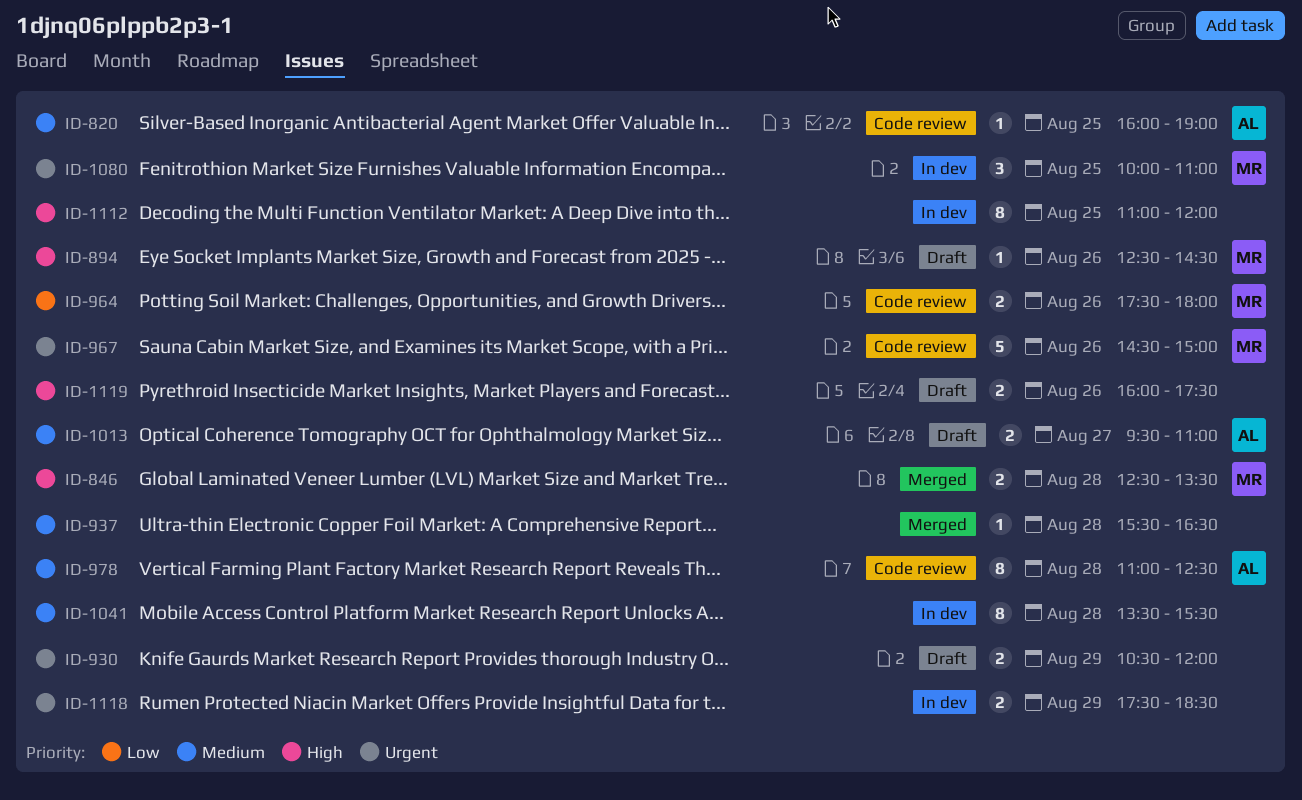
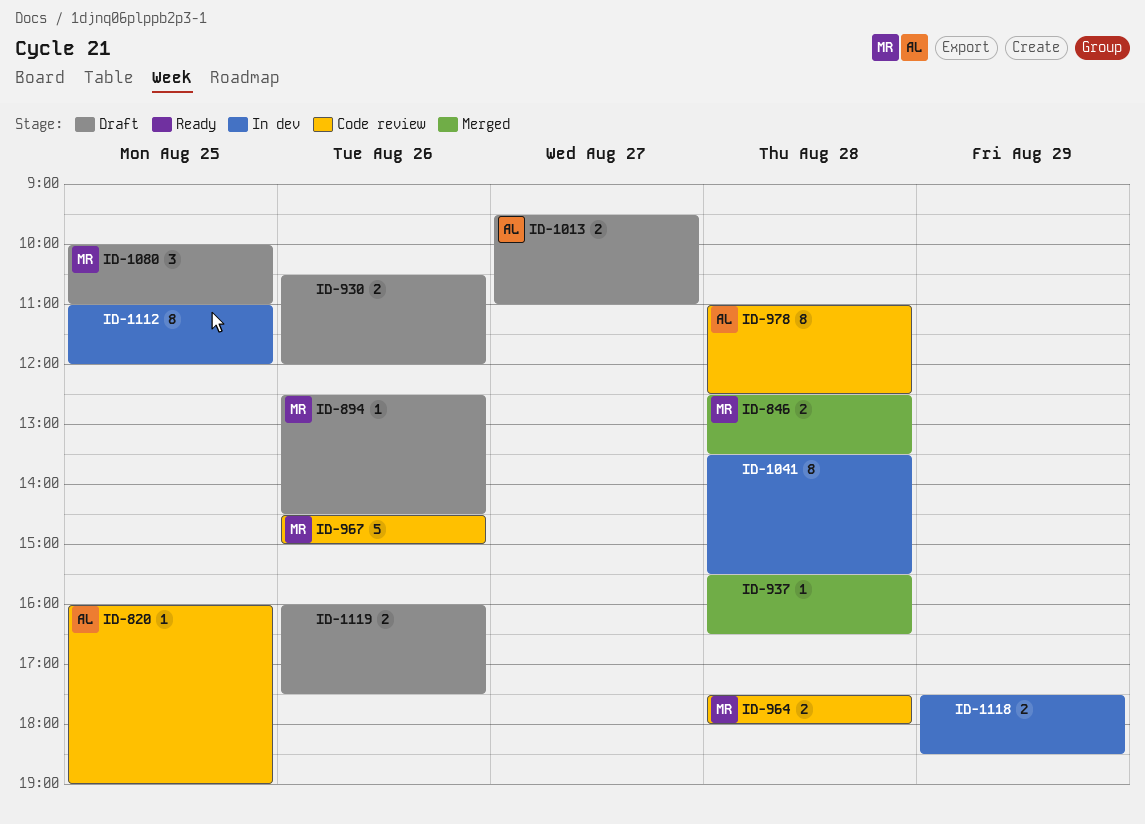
ID-930, day: Aug 29 -> Aug 26
ID-964, day: Aug 26 -> Aug 28
ID-1080, status: In dev -> Draft

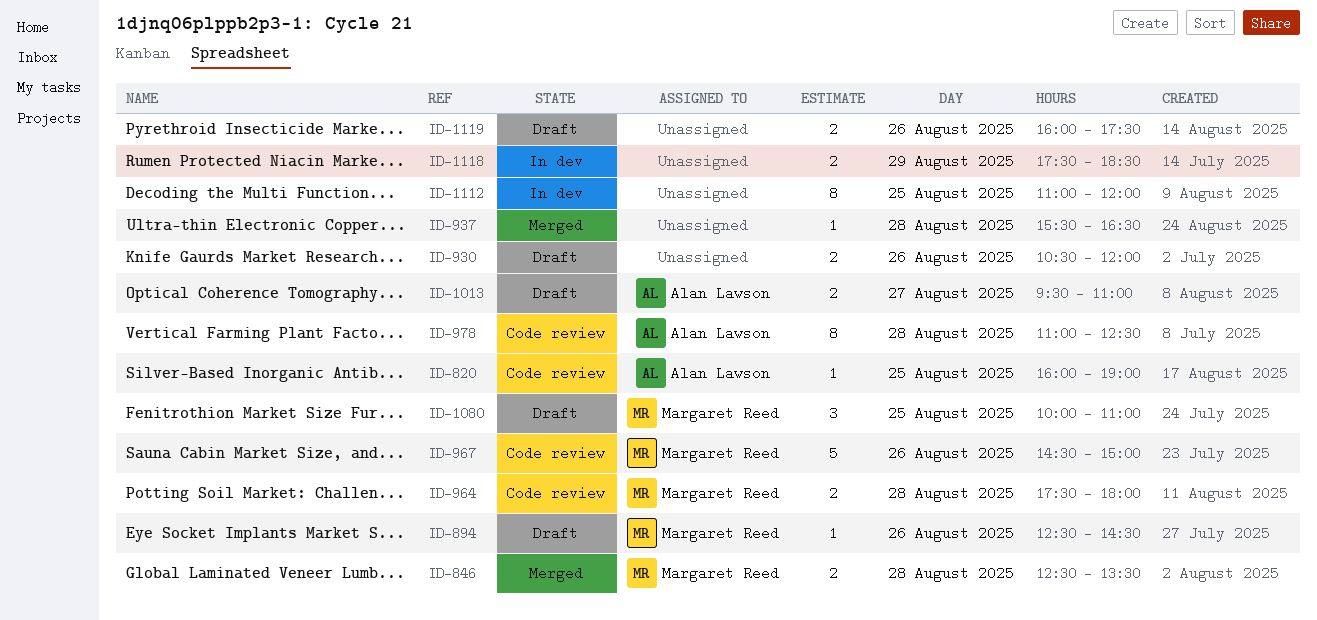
ID-1041: present -> none

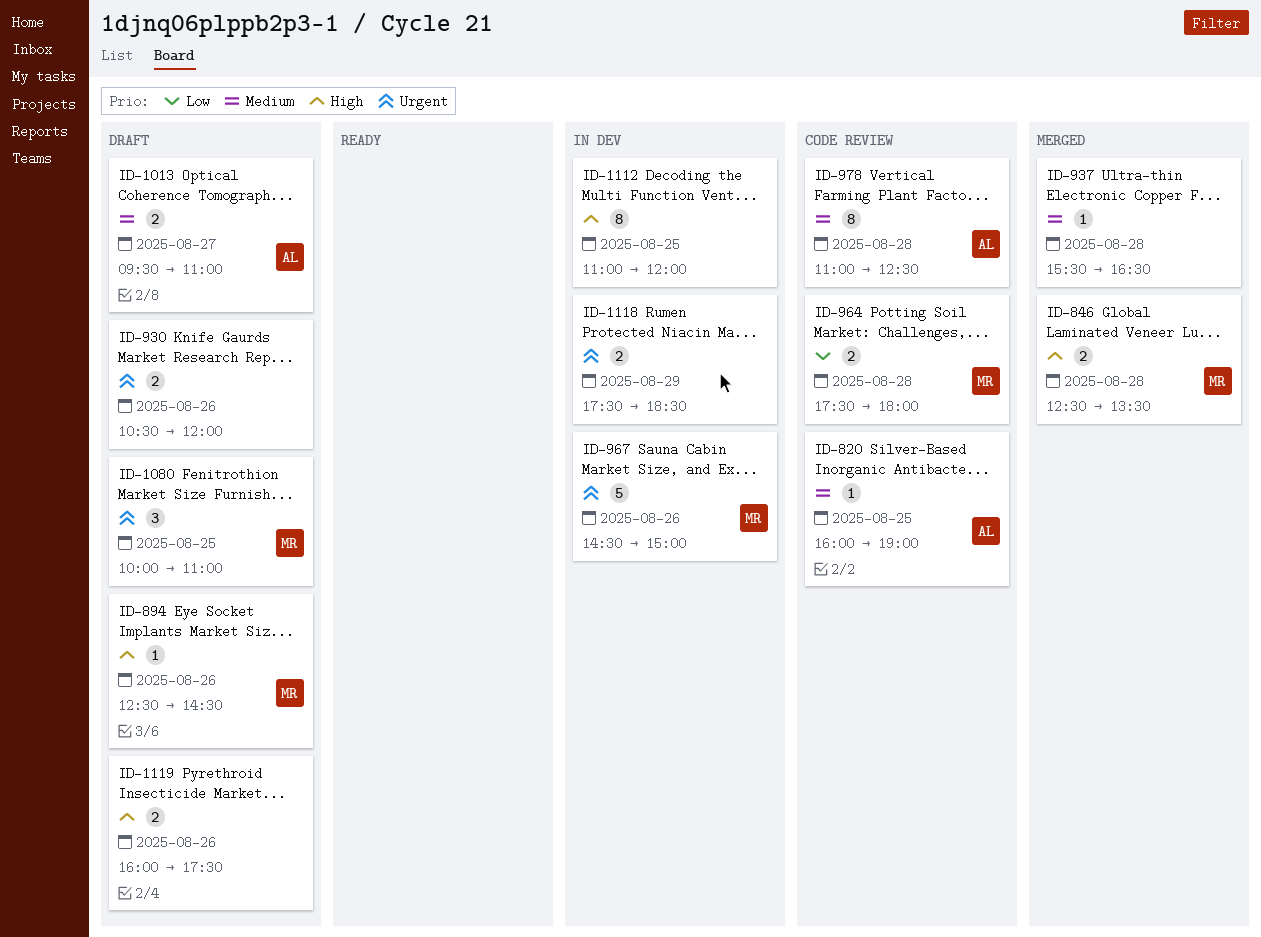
ID-967, status: Code review -> In dev

